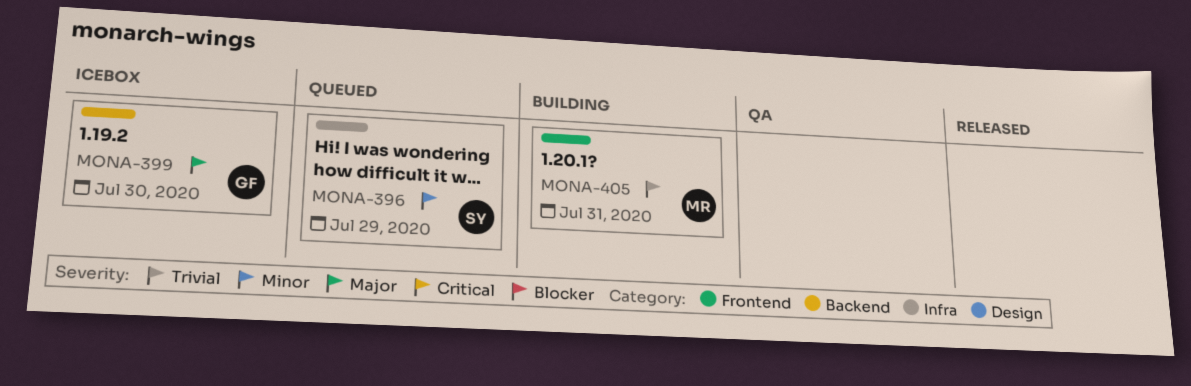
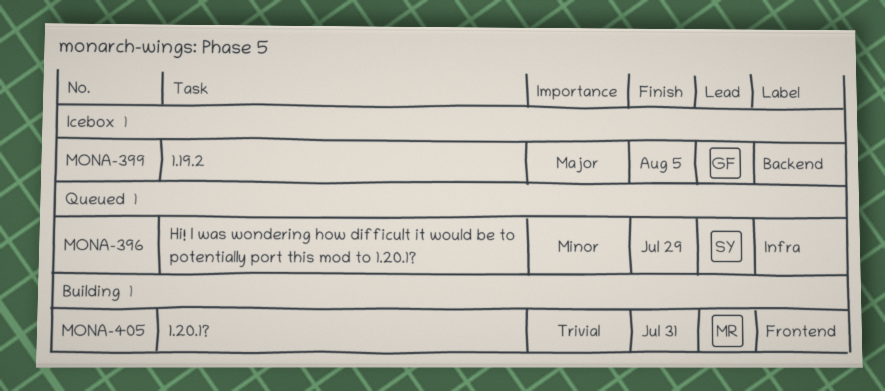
MONA-399, due: Jul 30 -> Aug 5

